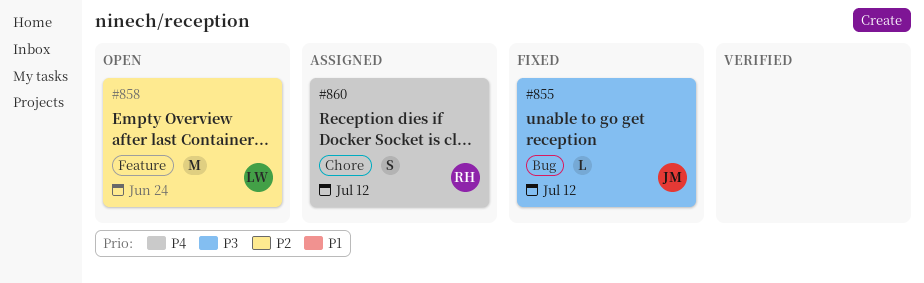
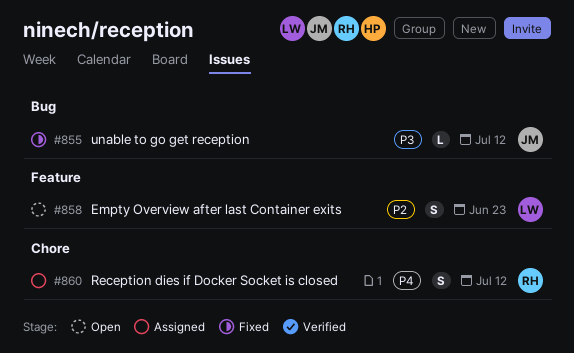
#858, estimate: M -> S
#858, due: Jun 24 -> Jun 23

